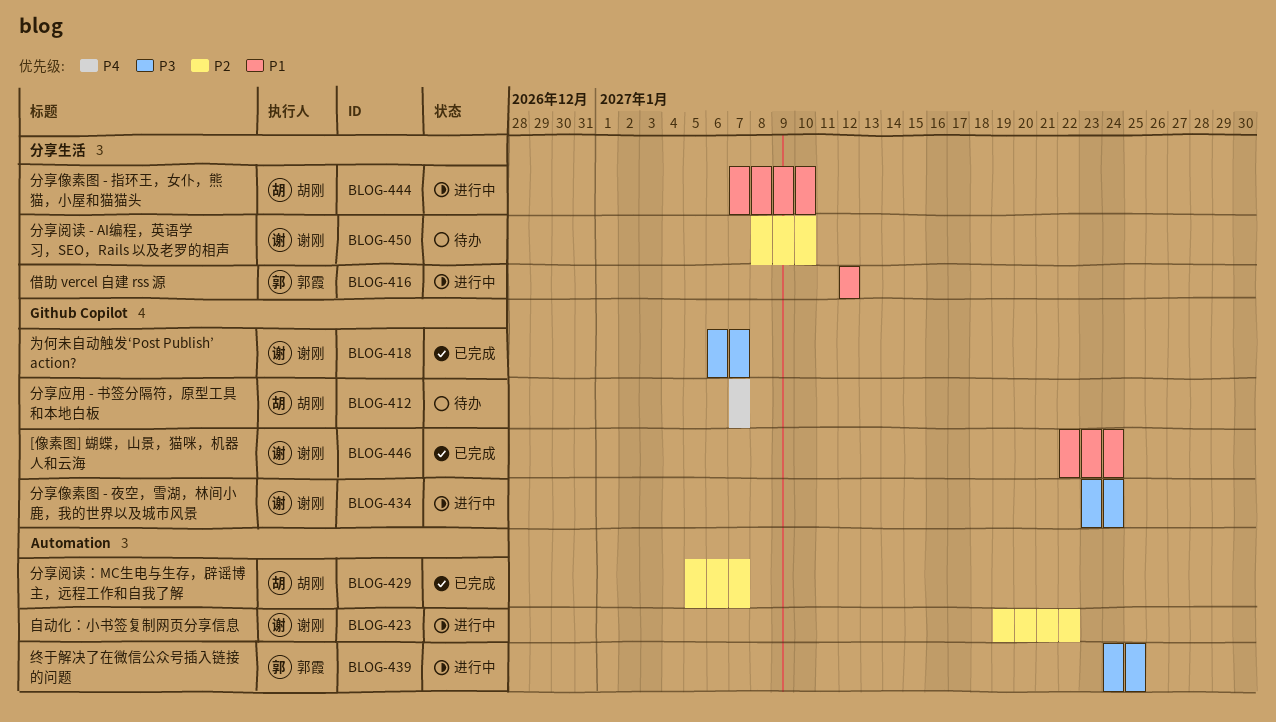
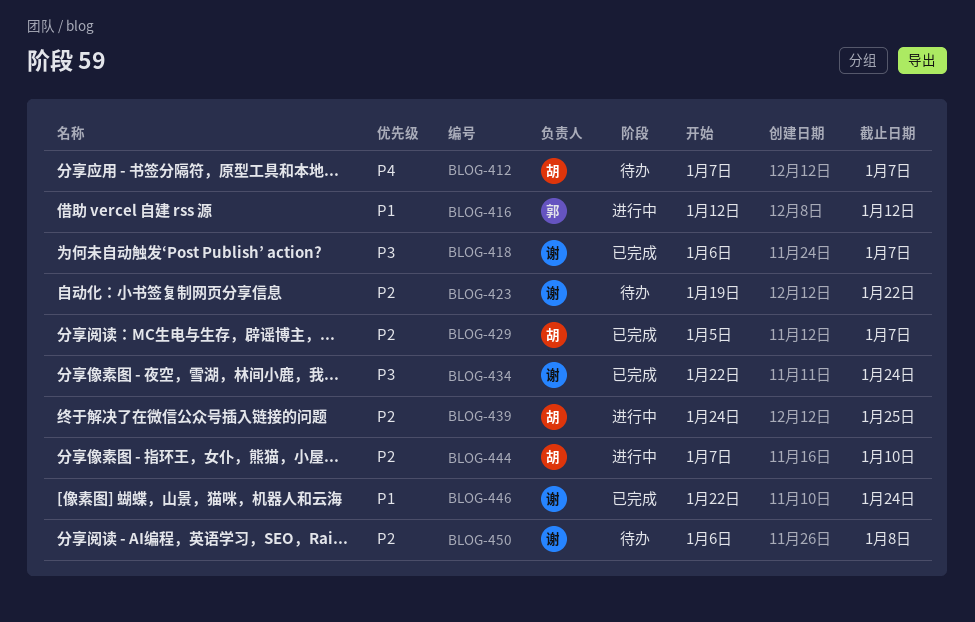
BLOG-423, status: 进行中 -> 待办
BLOG-434, status: 进行中 -> 已完成
BLOG-434, start: Jan 23 -> Jan 22
BLOG-439, owner: 郭霞 -> 胡刚
BLOG-439, priority: P3 -> P2
BLOG-444, priority: P1 -> P2
BLOG-450, start: Jan 8 -> Jan 6
BLOG-450, due: Jan 10 -> Jan 8

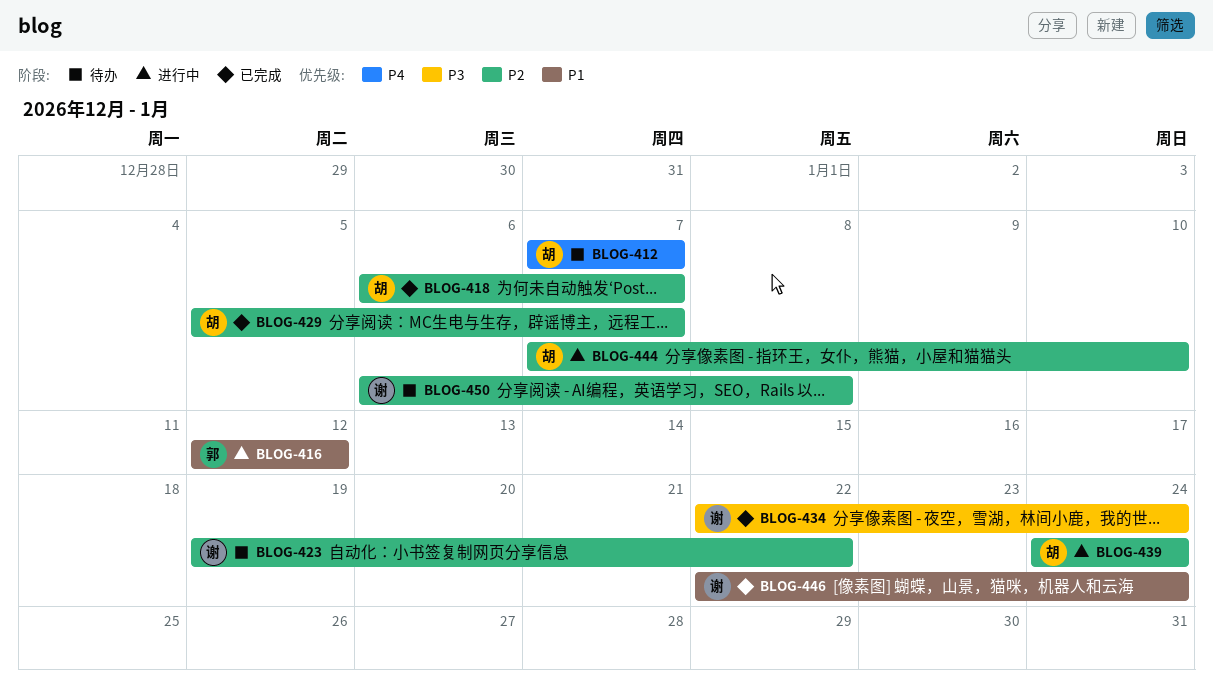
BLOG-418, owner: 谢 -> 胡
BLOG-418, priority: P3 -> P2
BLOG-439, due: Jan 25 -> Jan 24

